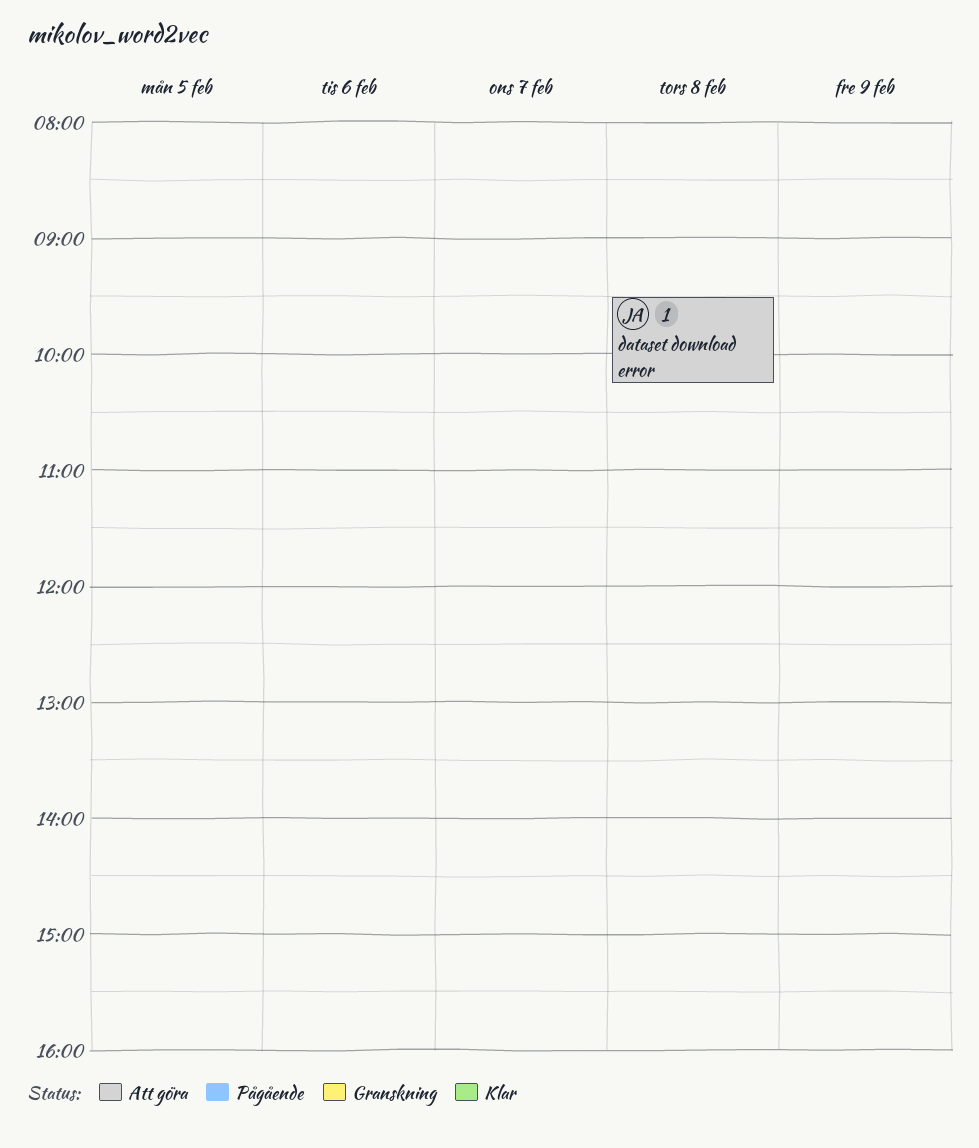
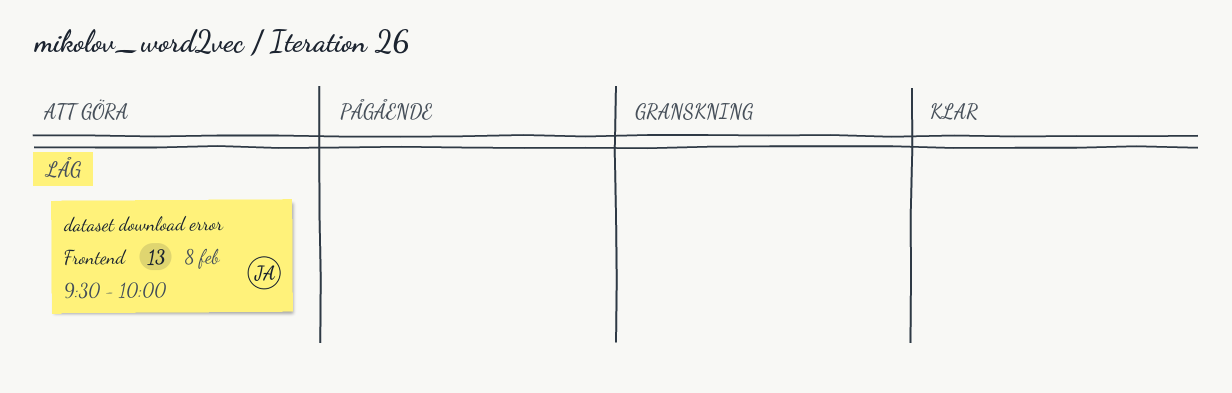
dataset download error, estimate: 1 -> 13
dataset download error, ends: 10:15 -> 10:00

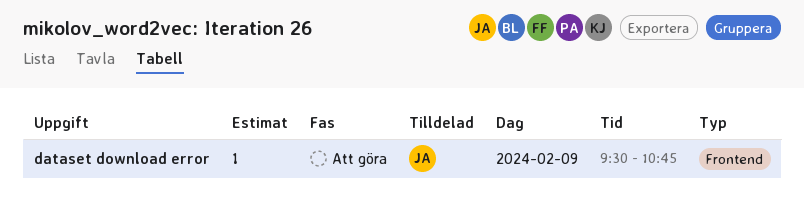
dataset download error, estimate: 13 -> 1
dataset download error, day: Feb 8 -> Feb 9
dataset download error, ends: 10:00 -> 10:45

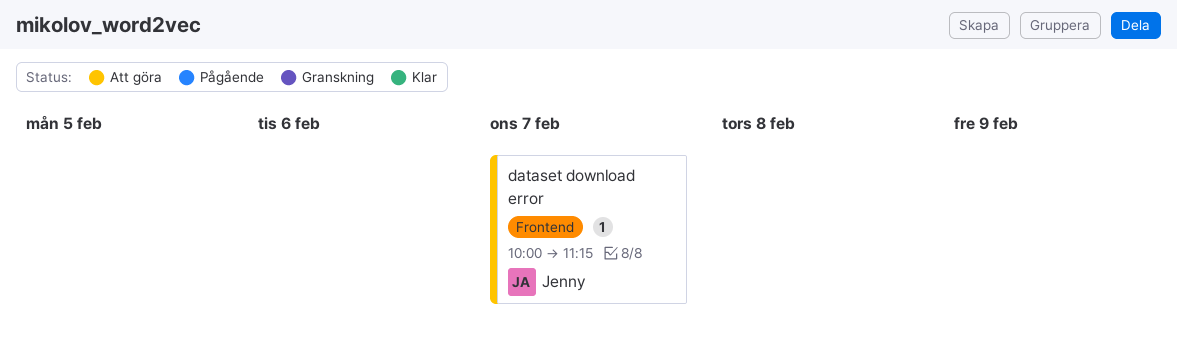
dataset download error, day: Feb 9 -> Feb 7
dataset download error, begins: 09:30 -> 10:00
dataset download error, ends: 10:45 -> 11:15

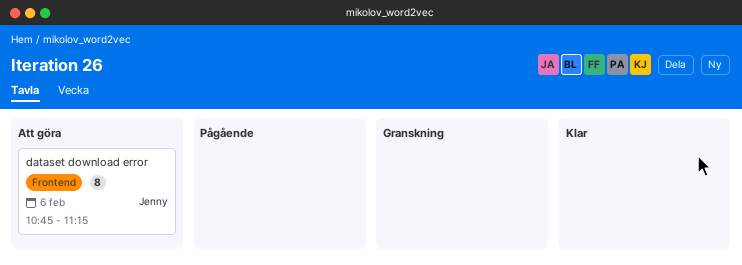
dataset download error, estimate: 1 -> 8
dataset download error, day: Feb 7 -> Feb 6
dataset download error, begins: 10:00 -> 10:45

